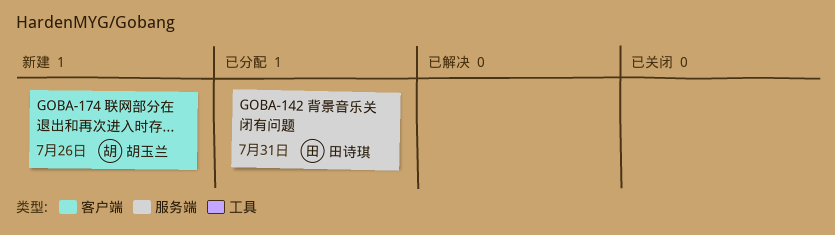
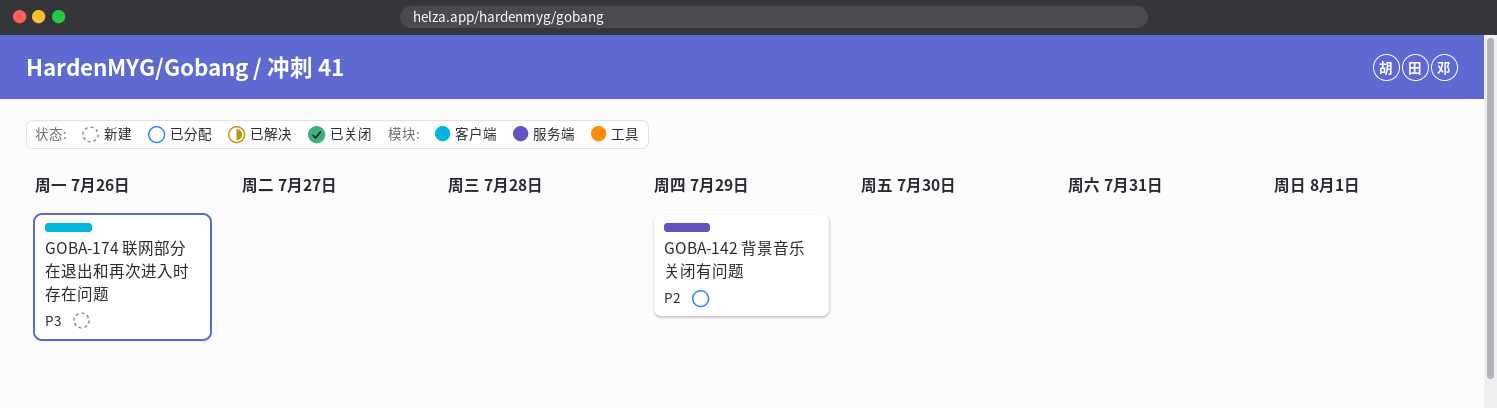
GOBA-142, due: Jul 31 -> Jul 29

